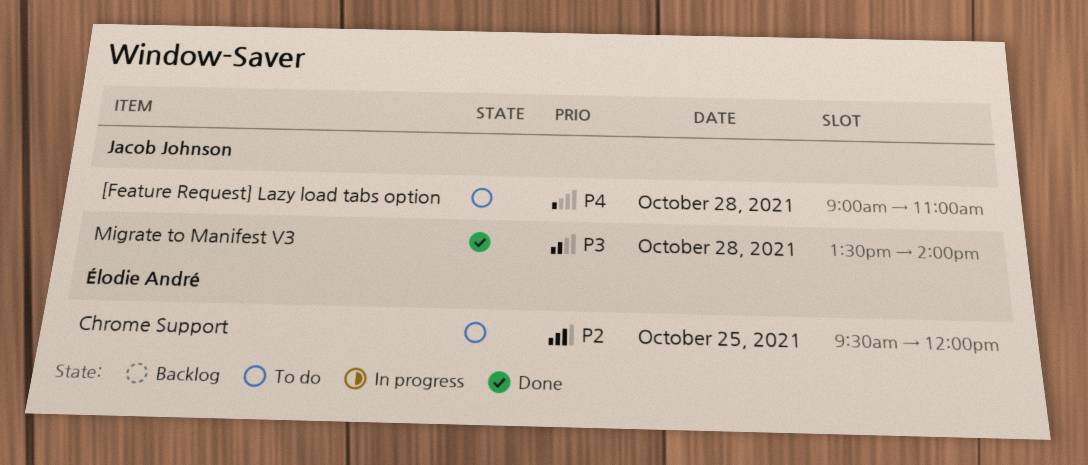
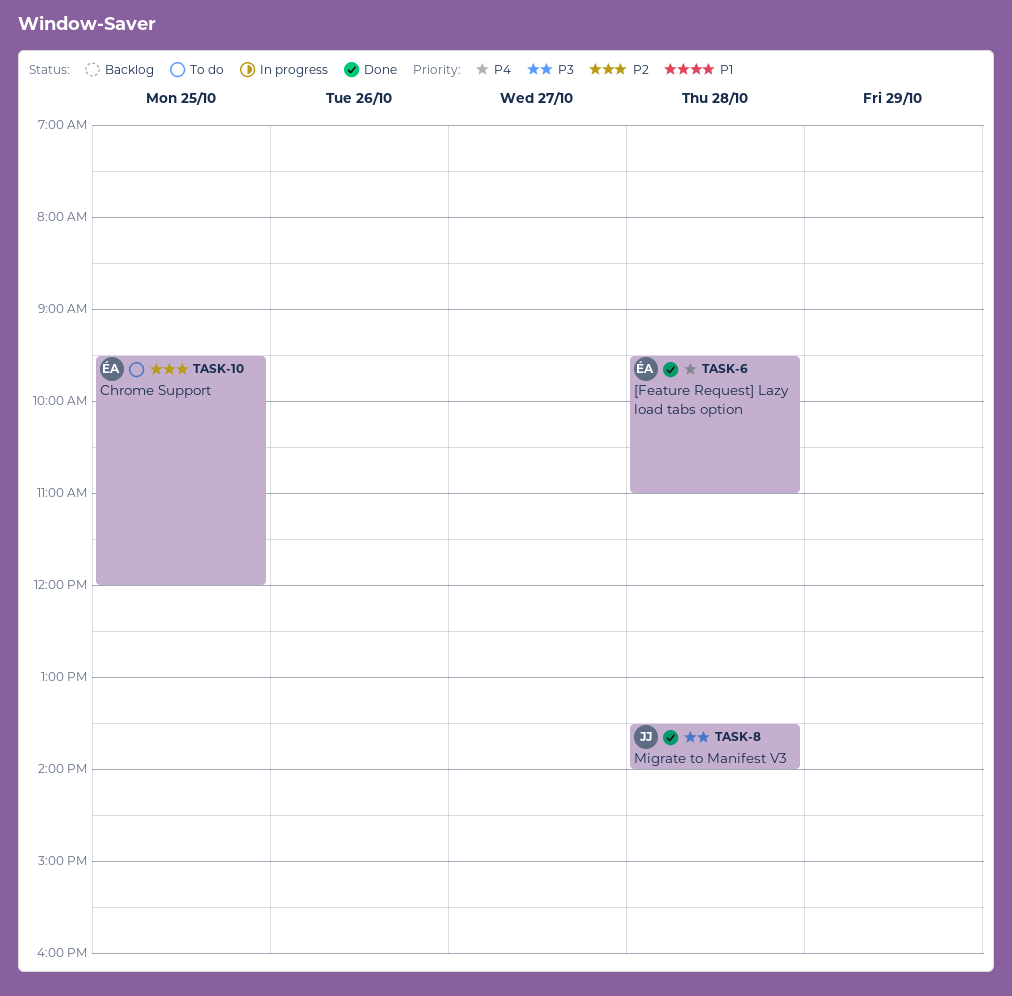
[Feature Request] Lazy load tabs option, status: To do -> Done
[Feature Request] Lazy load tabs option, owner: Jacob Johnson -> Élodie André
[Feature Request] Lazy load tabs option, begins: 09:00 -> 09:30

